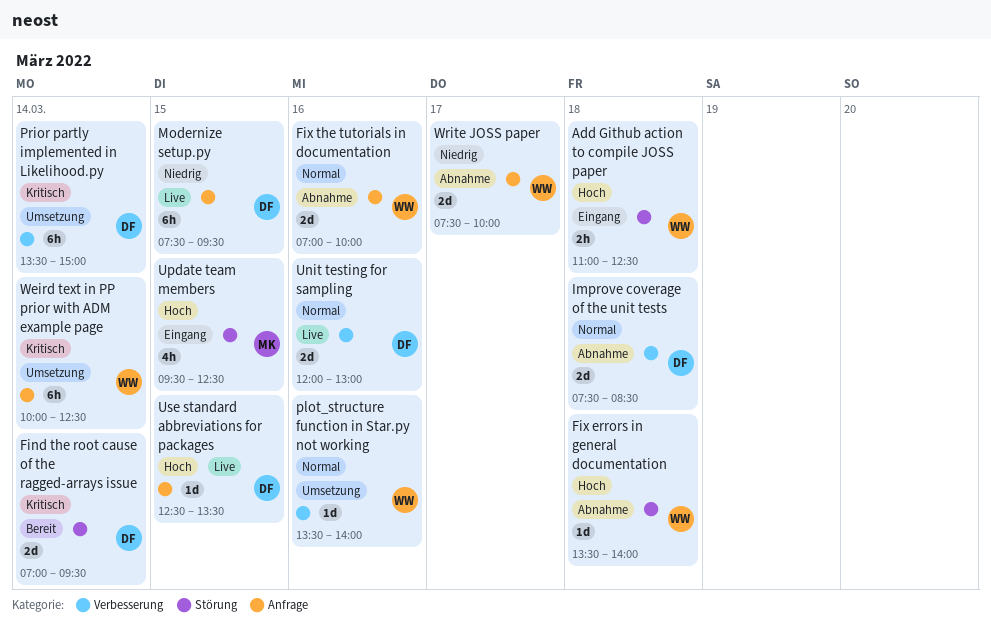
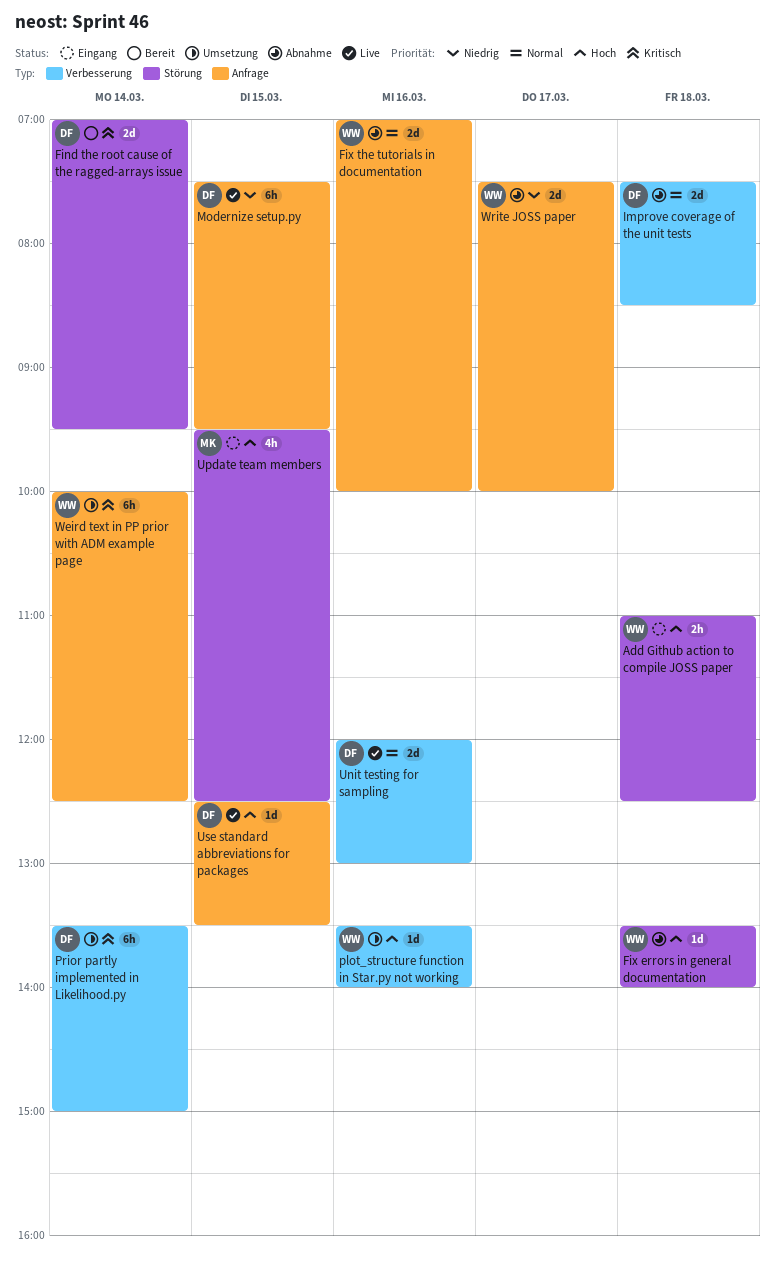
plot_structure function in Star.py not working, priority: Normal -> Hoch

